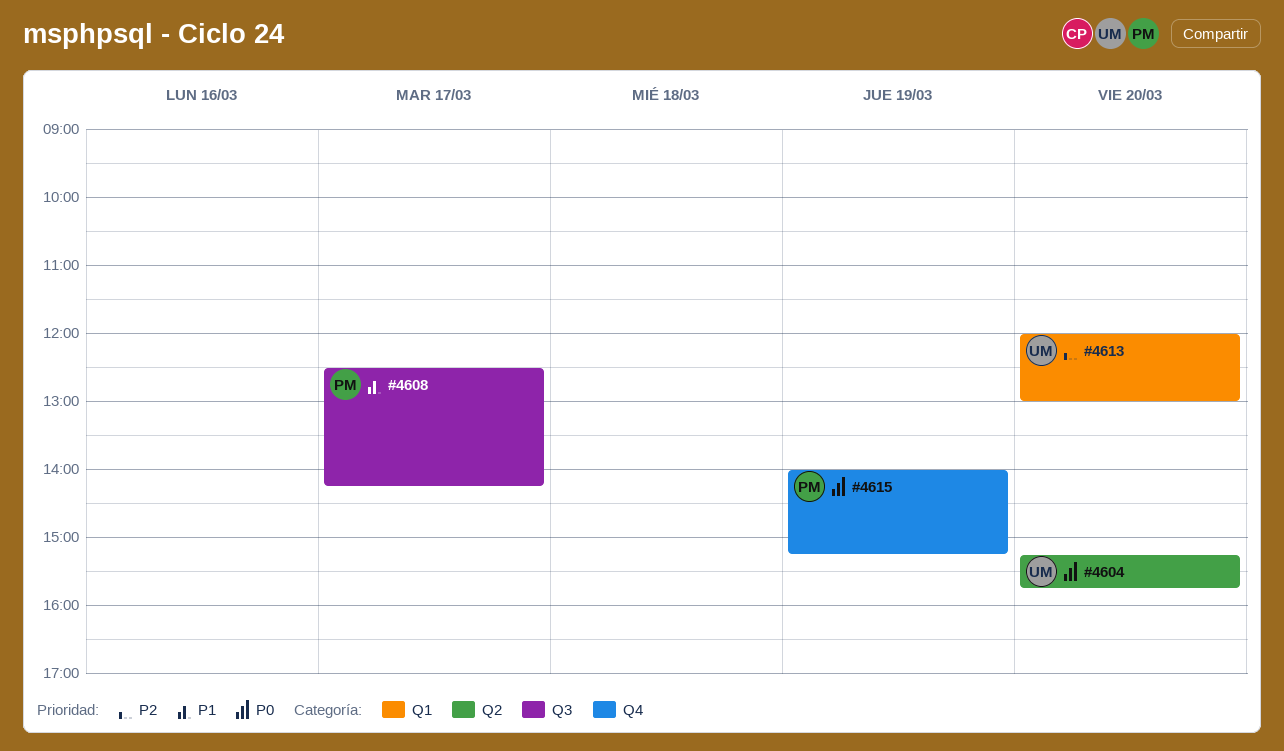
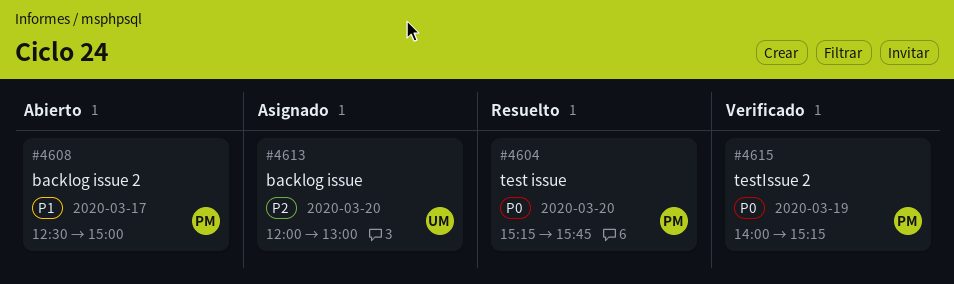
#4604, owner: UM -> PM
#4608, ends: 14:15 -> 15:00

